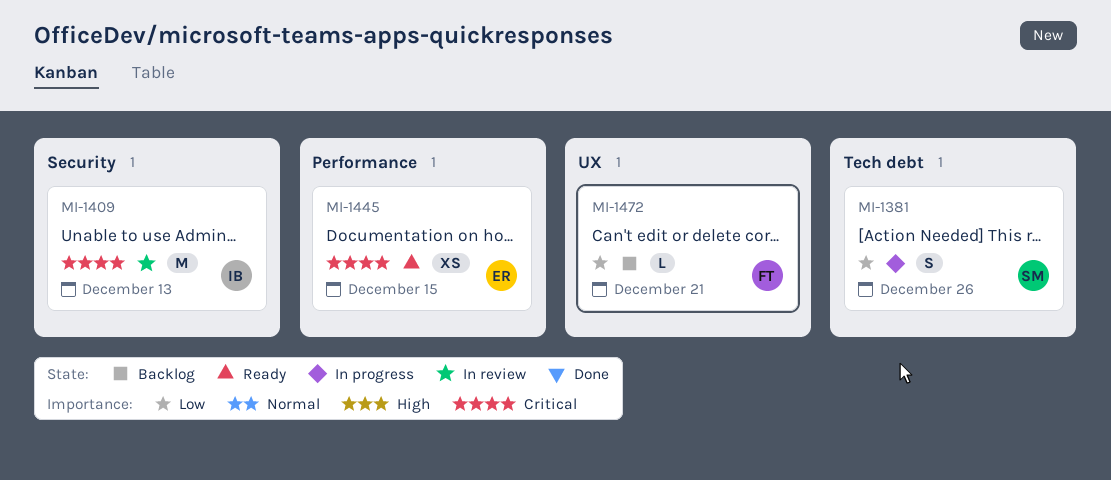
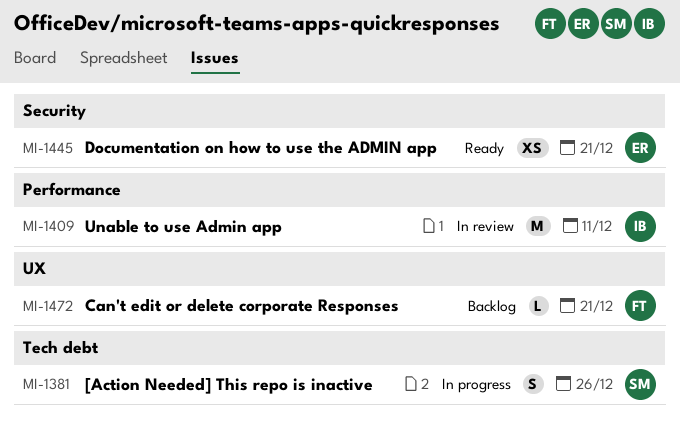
MI-1409, label: Security -> Performance
MI-1409, due: Dec 13 -> Dec 11
MI-1445, label: Performance -> Security
MI-1445, due: Dec 15 -> Dec 21

